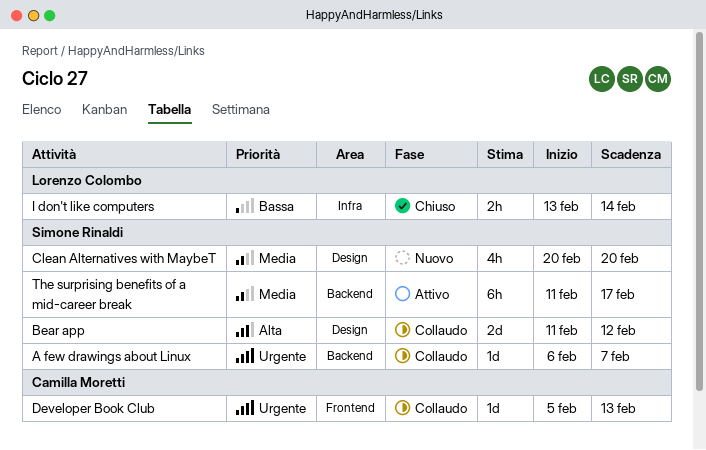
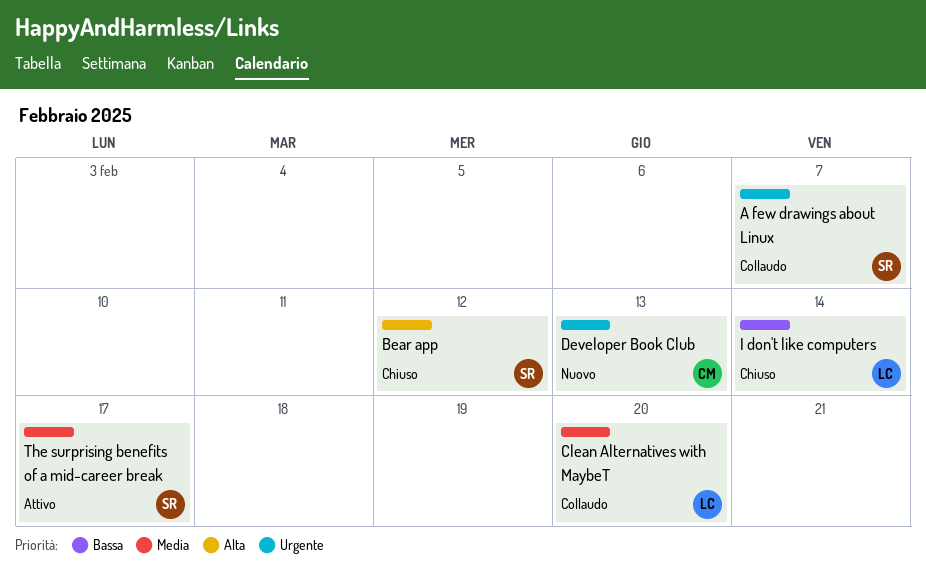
Bear app, status: Collaudo -> Chiuso
Clean Alternatives with MaybeT, status: Nuovo -> Collaudo
Clean Alternatives with MaybeT, owner: Simone Rinaldi -> Lorenzo Colombo
Developer Book Club, status: Collaudo -> Nuovo

